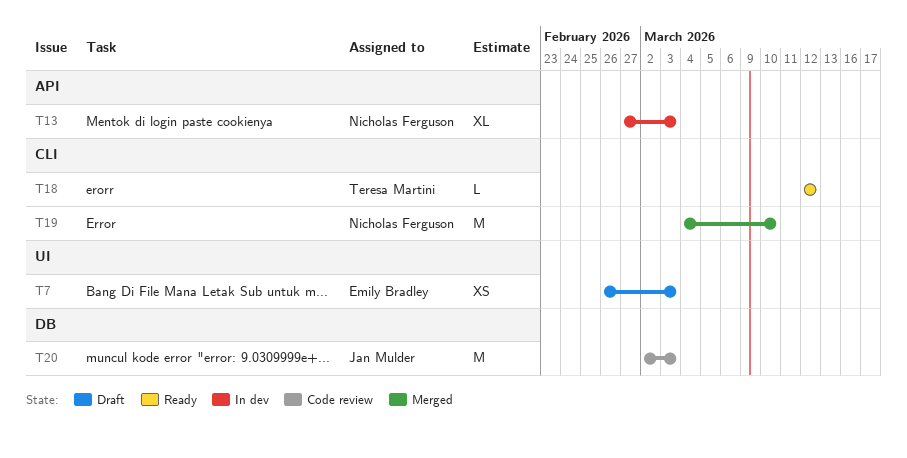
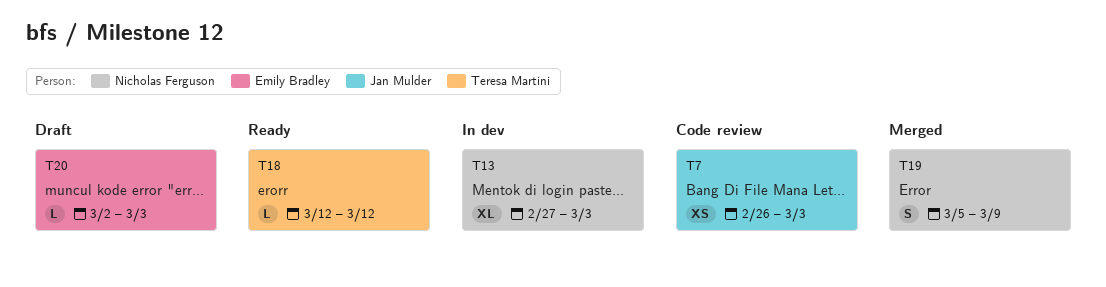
T7, status: Draft -> Code review
T7, owner: Emily Bradley -> Jan Mulder
T19, estimate: M -> S
T19, start: Mar 4 -> Mar 5
T19, due: Mar 10 -> Mar 9
T20, status: Code review -> Draft
T20, owner: Jan Mulder -> Emily Bradley
T20, estimate: M -> L

